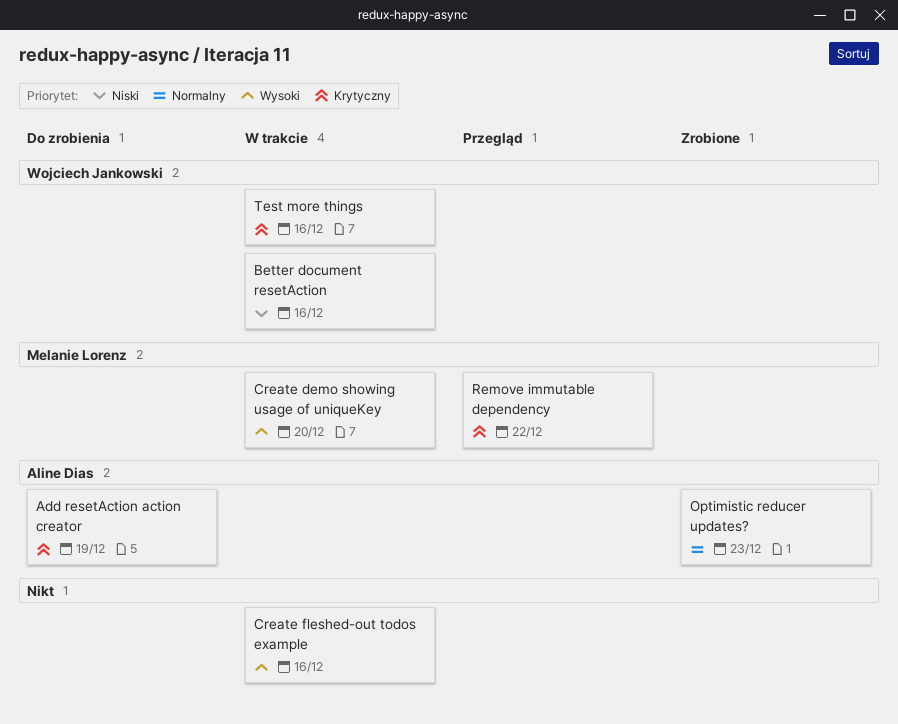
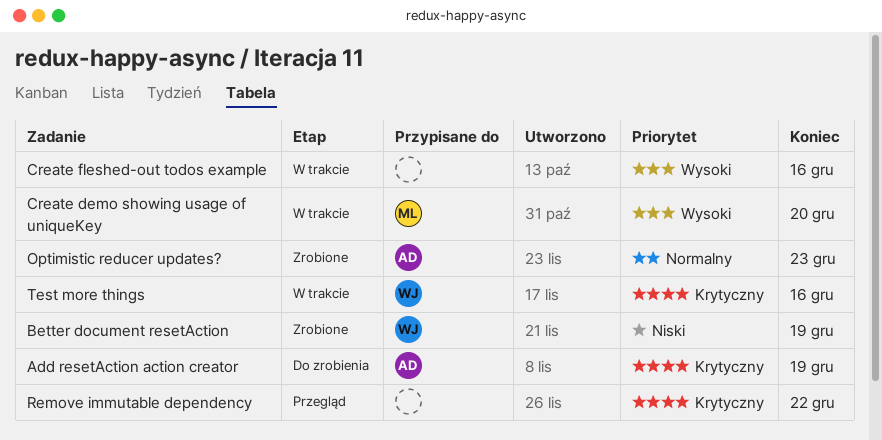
Better document resetAction, status: W trakcie -> Zrobione
Better document resetAction, due: Dec 16 -> Dec 19
Remove immutable dependency, owner: Melanie Lorenz -> none

